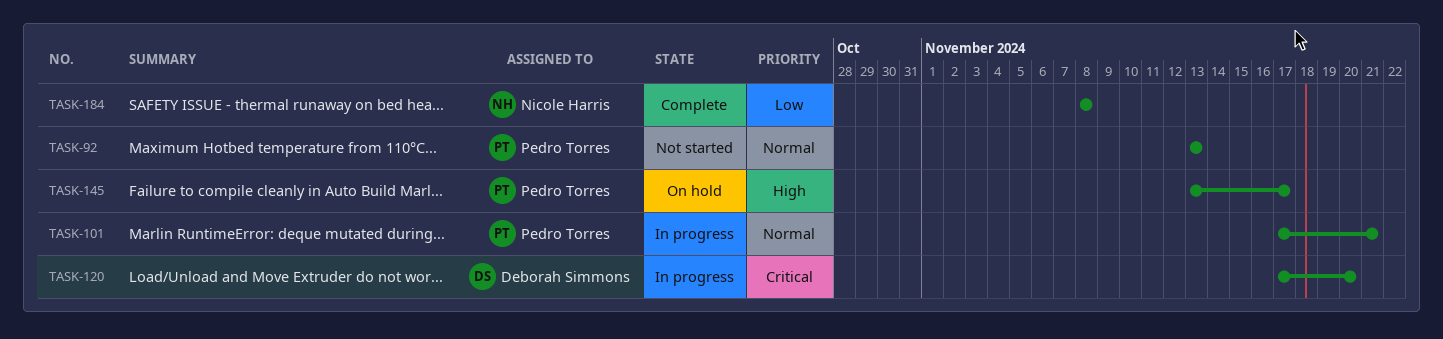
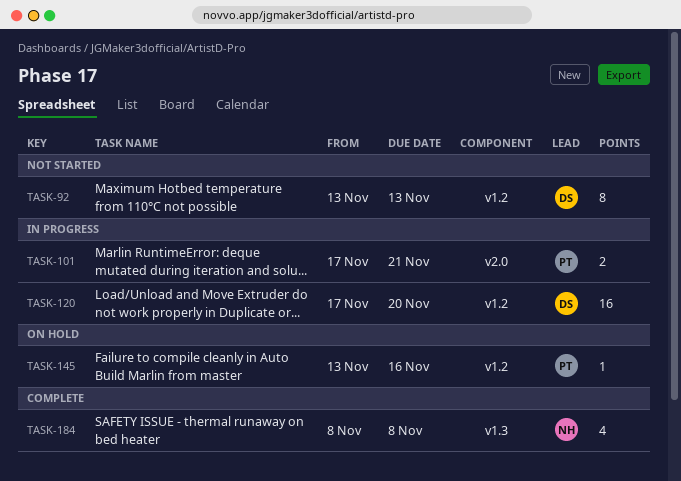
TASK-92, owner: Pedro Torres -> Deborah Simmons
TASK-145, due: Nov 17 -> Nov 16

